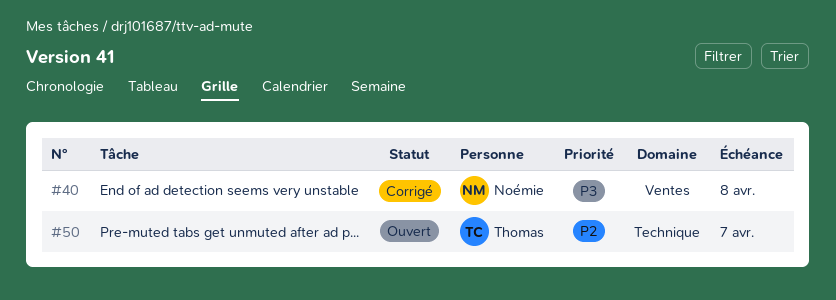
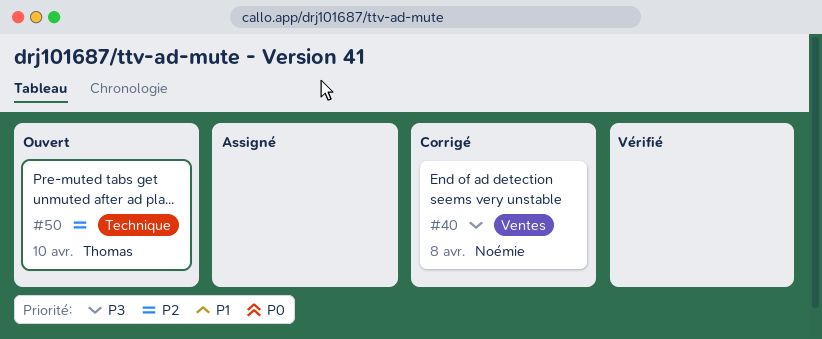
#50, due: Apr 7 -> Apr 10

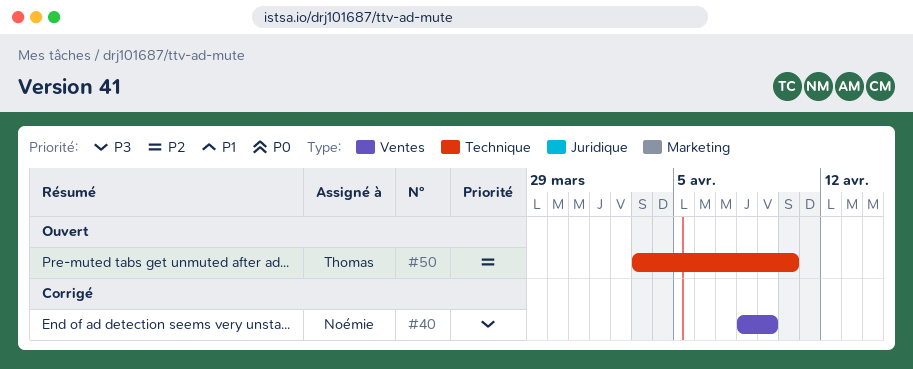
#40, due: Apr 8 -> Apr 9

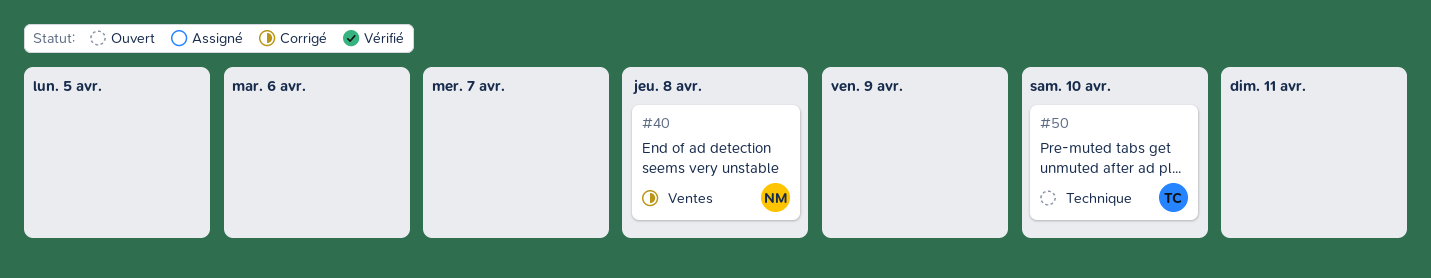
#40, due: Apr 9 -> Apr 8

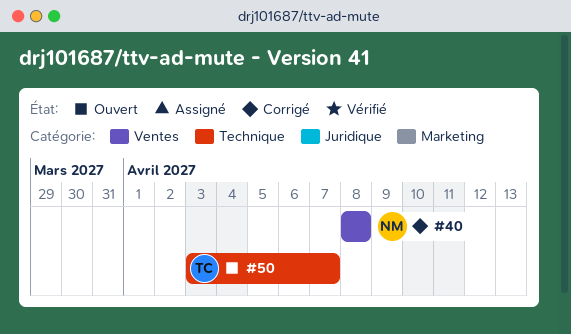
#50, due: Apr 10 -> Apr 7

